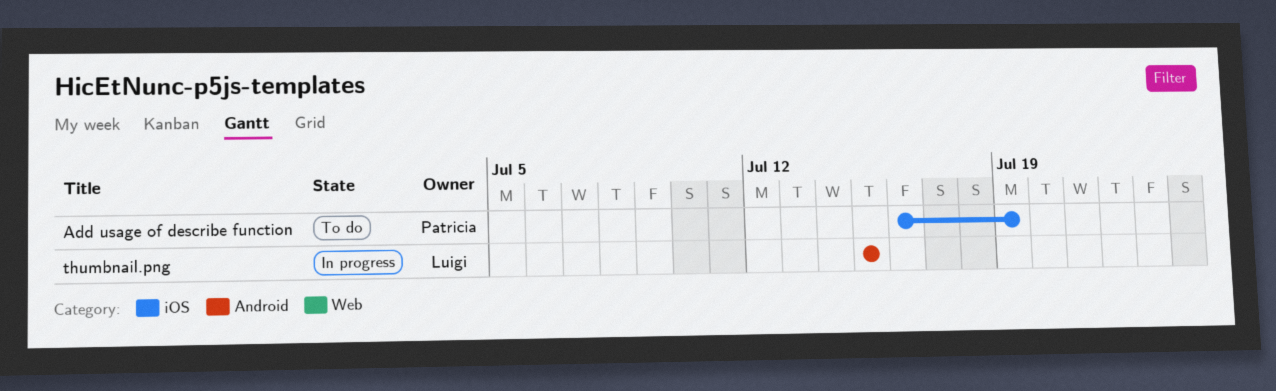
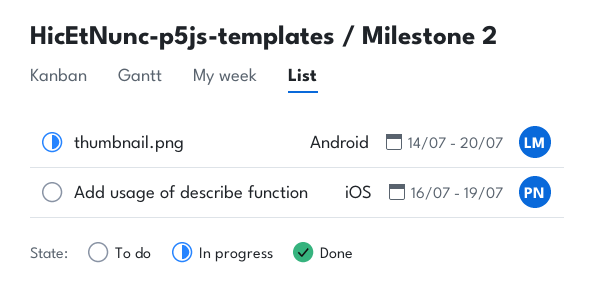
thumbnail.png, start: Jul 15 -> Jul 14
thumbnail.png, due: Jul 15 -> Jul 20

